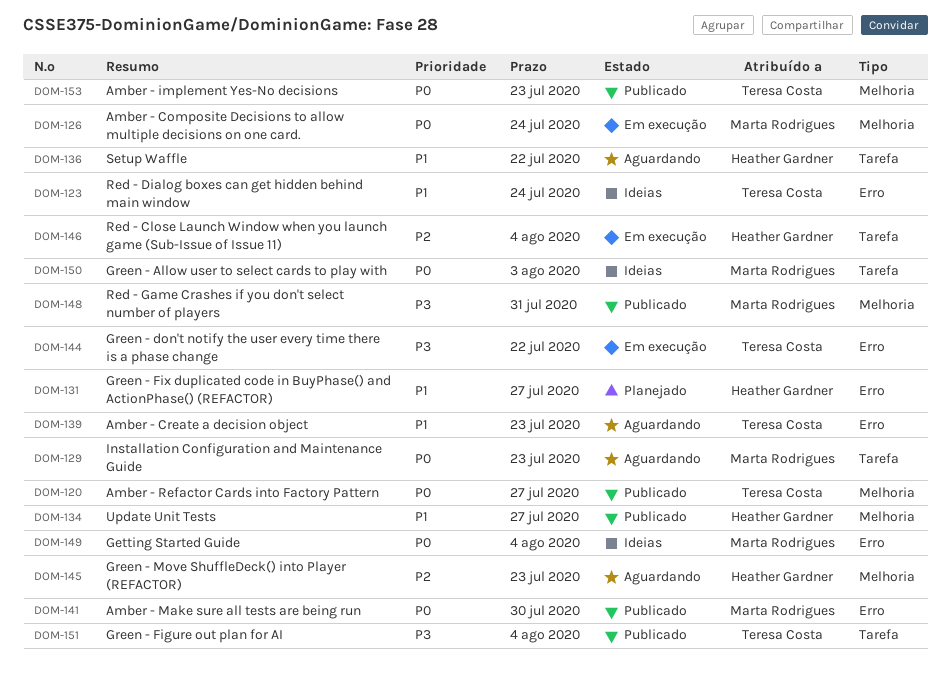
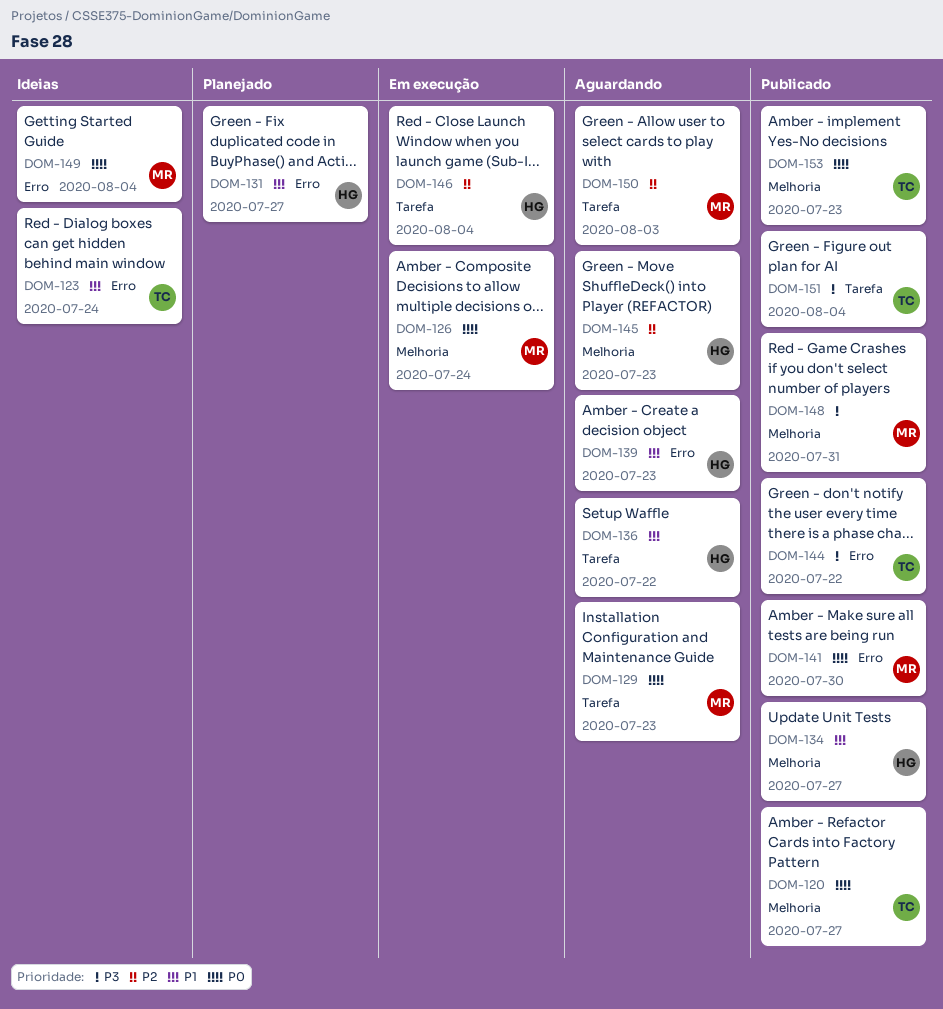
DOM-139, owner: Teresa Costa -> Heather Gardner
DOM-144, status: Em execução -> Publicado
DOM-150, status: Ideias -> Aguardando
DOM-150, priority: P0 -> P2

